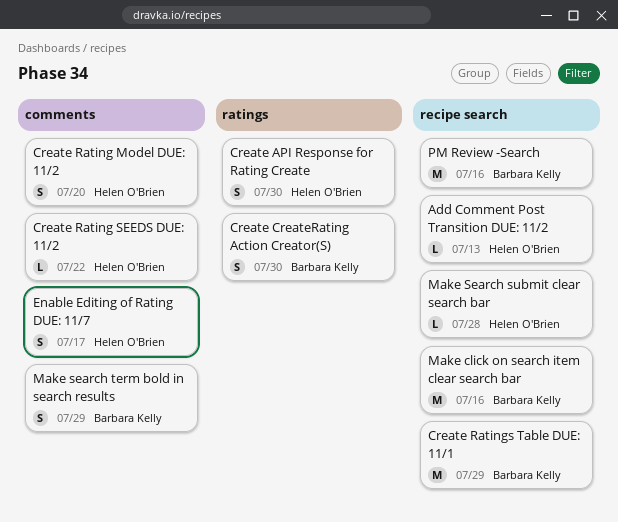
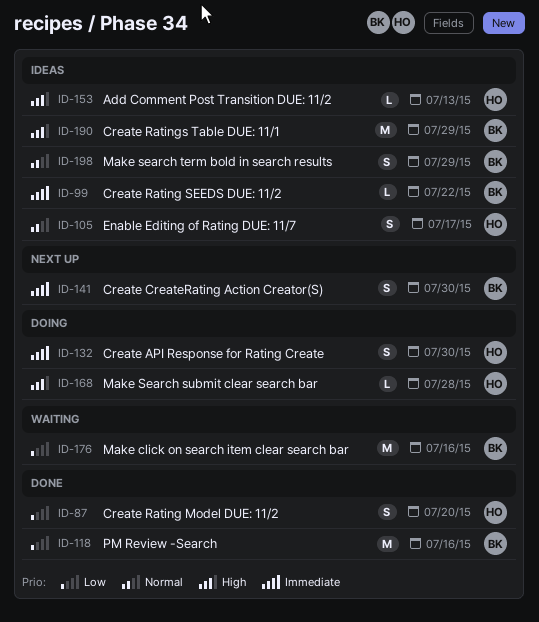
Create Rating SEEDS DUE: 11/2, owner: Helen O'Brien -> Barbara Kelly

